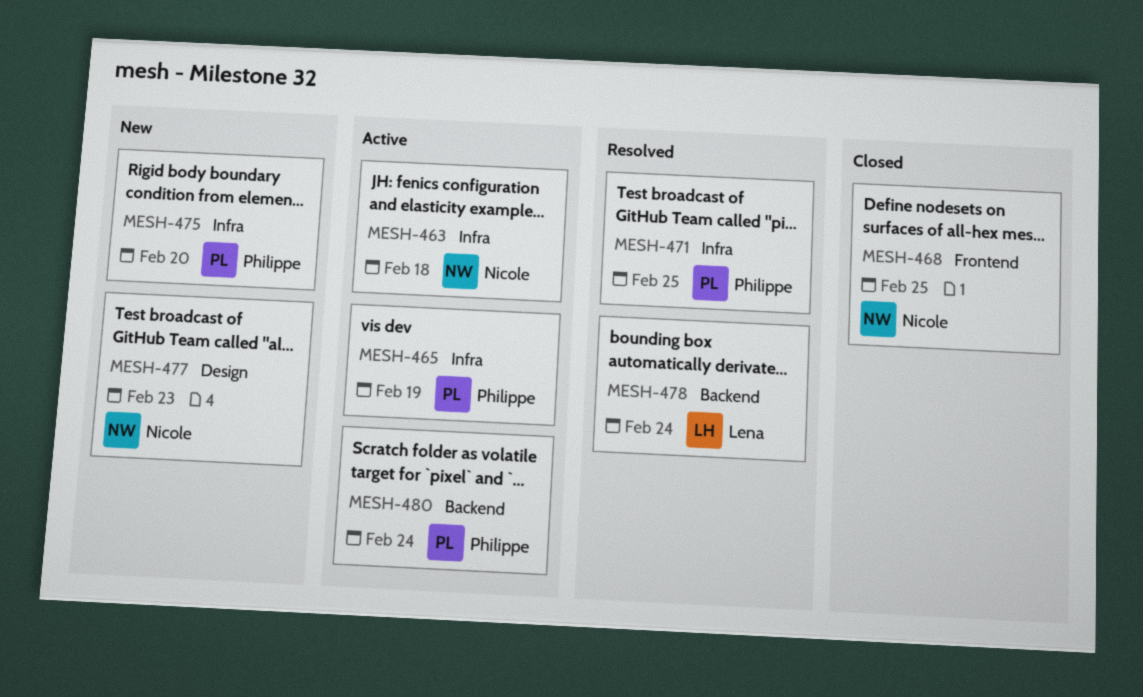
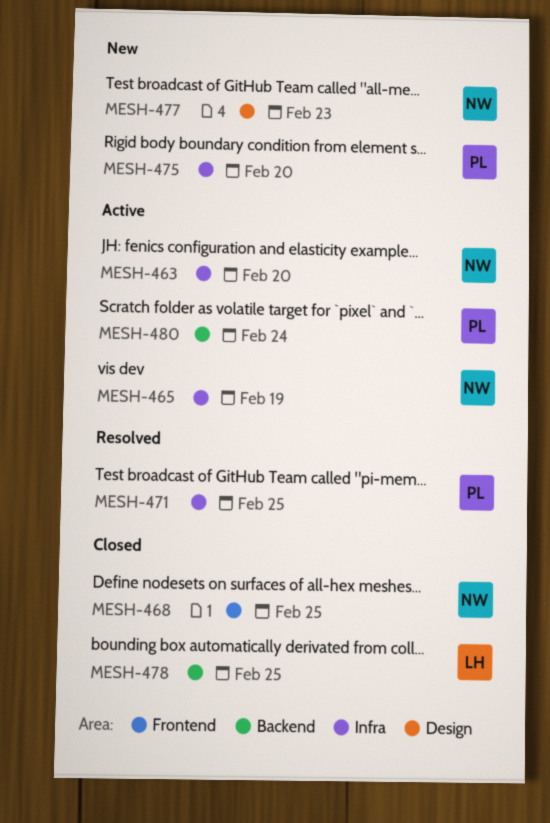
MESH-463, due: Feb 18 -> Feb 20
MESH-465, owner: Philippe -> Nicole
MESH-478, status: Resolved -> Closed
MESH-478, due: Feb 24 -> Feb 25

